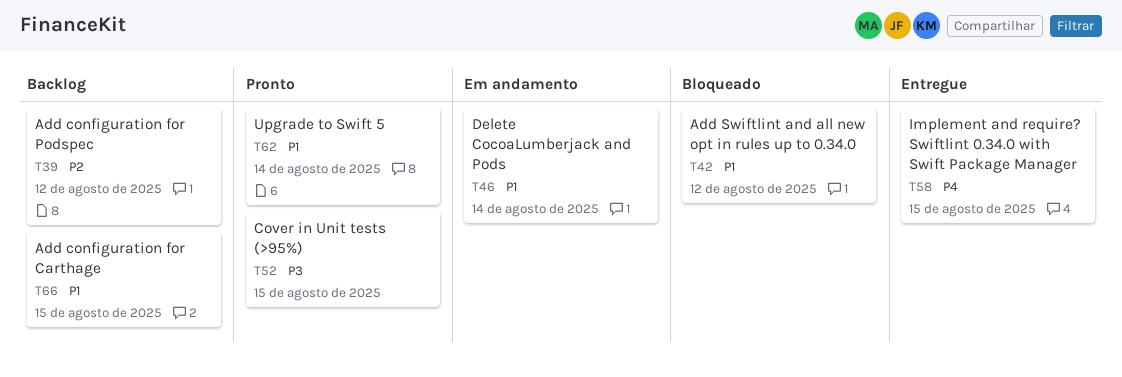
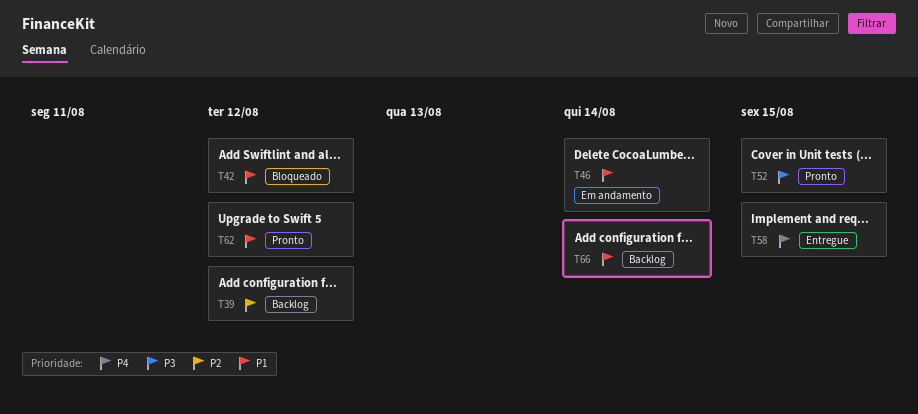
T62, due: Aug 14 -> Aug 12
T66, due: Aug 15 -> Aug 14

